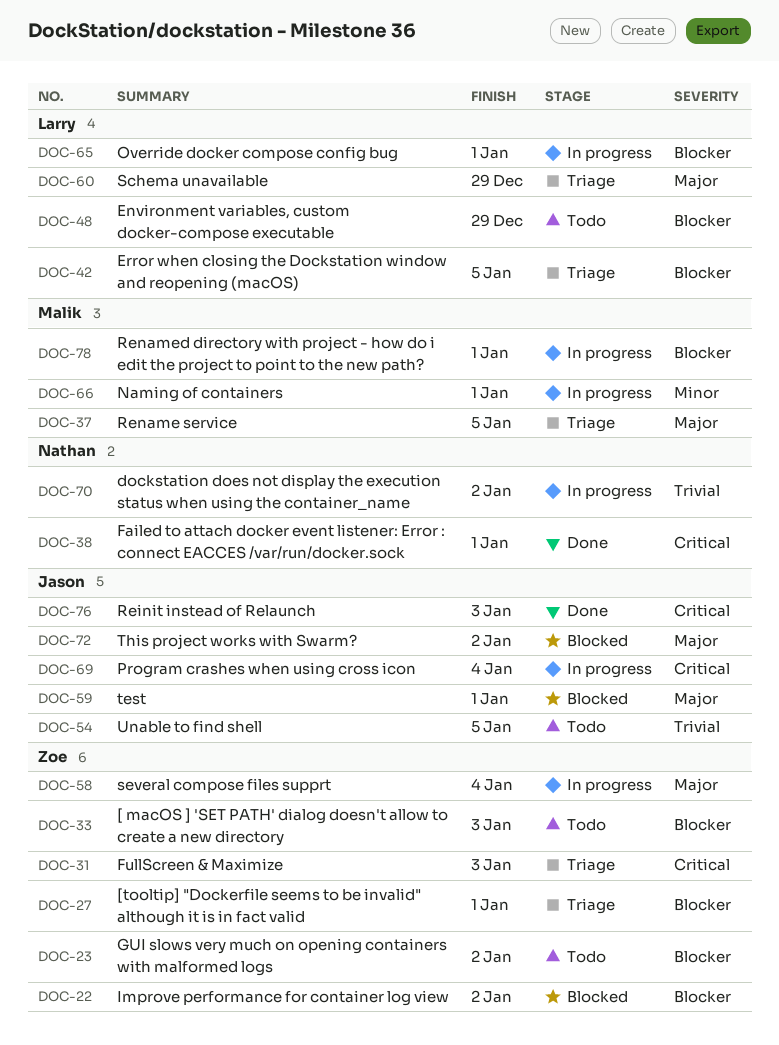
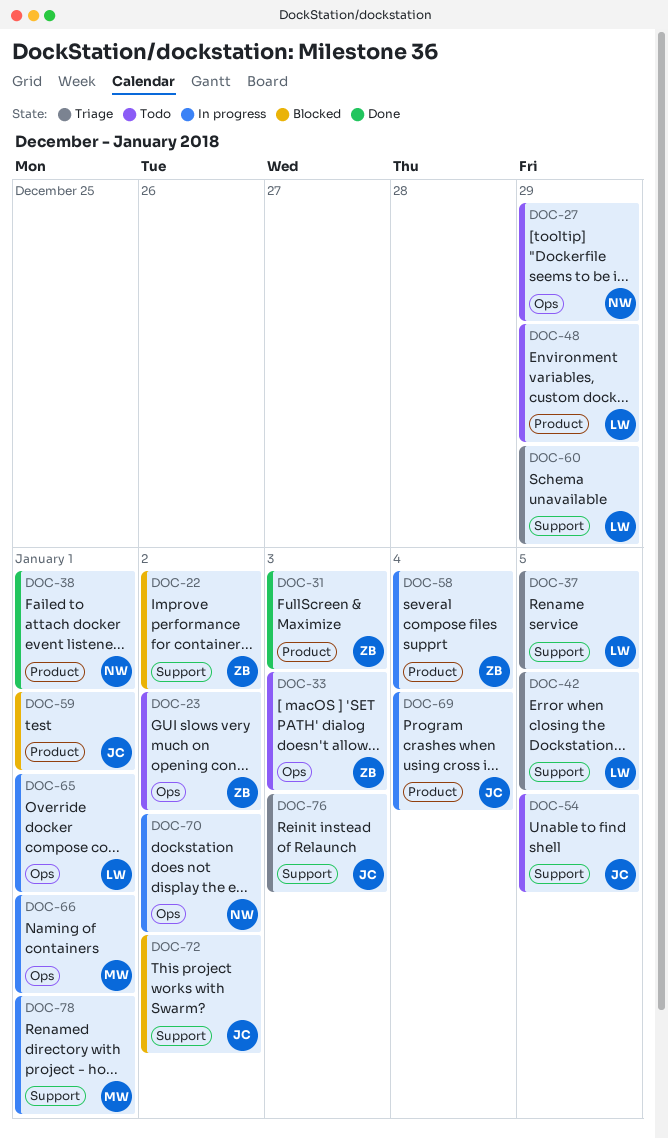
DOC-27, status: Triage -> Todo
DOC-27, owner: Zoe -> Nathan
DOC-27, due: Jan 1 -> Dec 29
DOC-31, status: Triage -> Done
DOC-37, owner: Malik -> Larry
DOC-76, status: Done -> Triage

